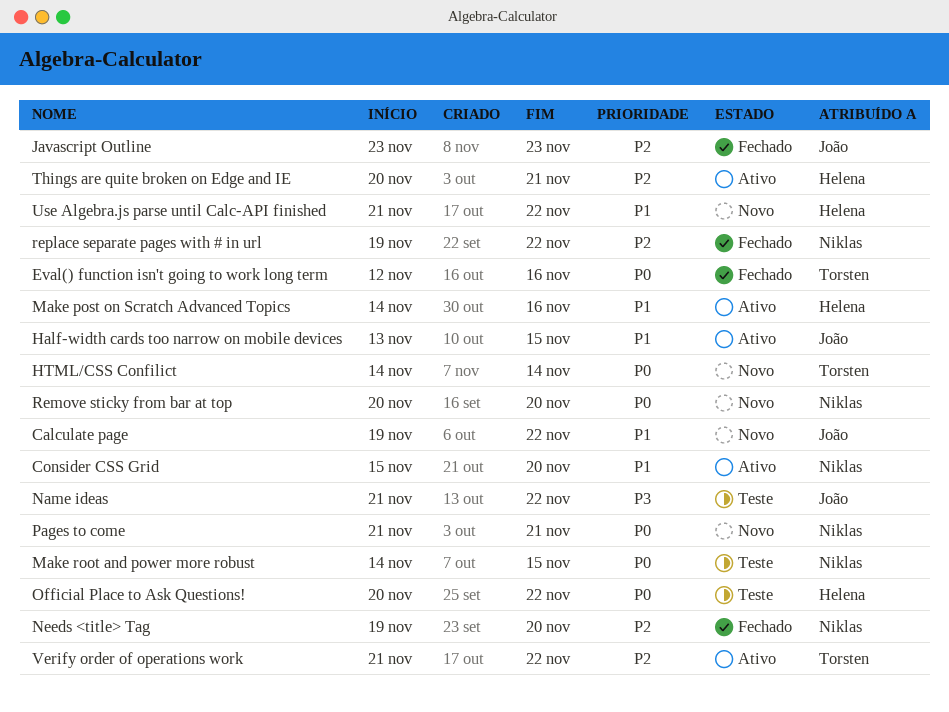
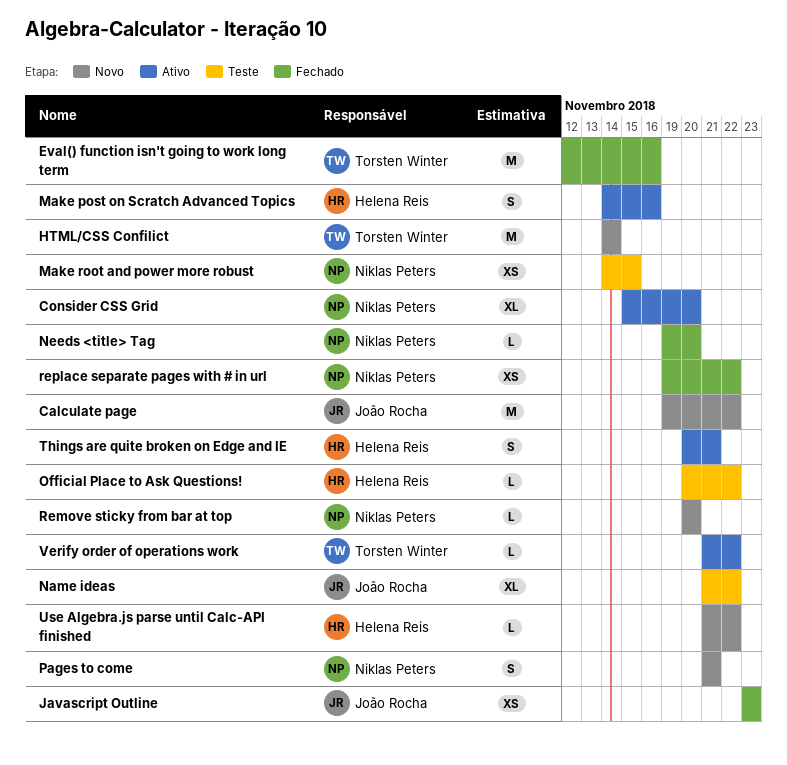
Half-width cards too narrow on mobile devices: present -> none

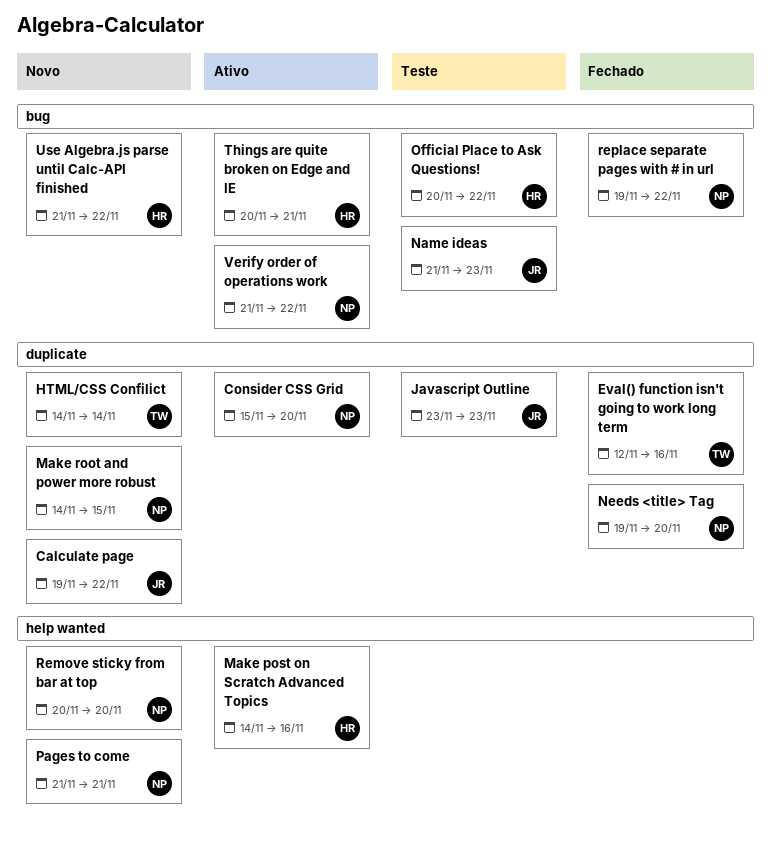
Javascript Outline, status: Fechado -> Teste
Make root and power more robust, status: Teste -> Novo
Name ideas, due: Nov 22 -> Nov 23
Verify order of operations work, owner: Torsten Winter -> Niklas Peters

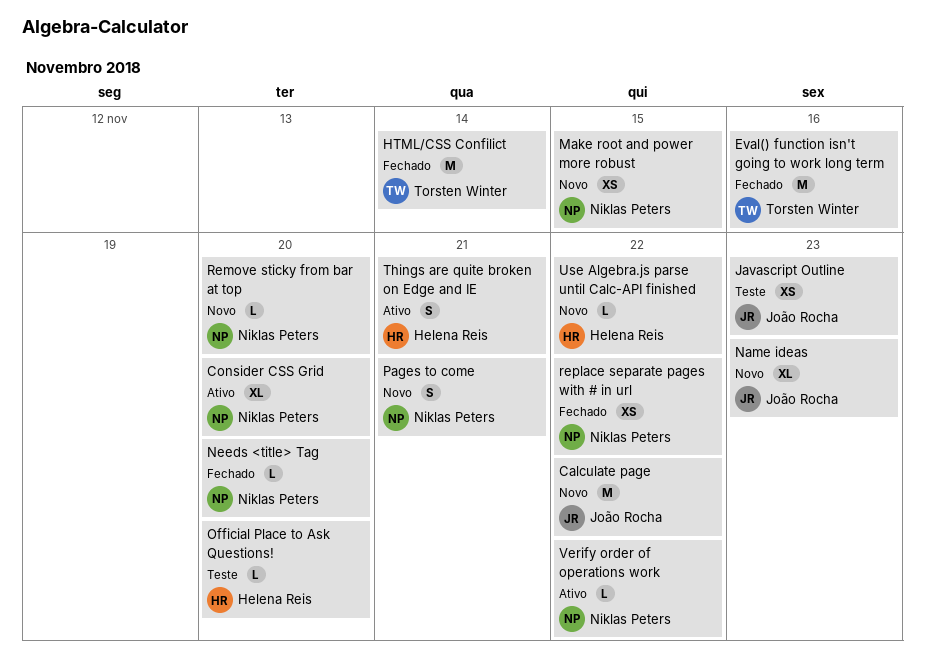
HTML/CSS Confilict, status: Novo -> Fechado
Make post on Scratch Advanced Topics: present -> none
Name ideas, status: Teste -> Novo
Official Place to Ask Questions!, due: Nov 22 -> Nov 20

